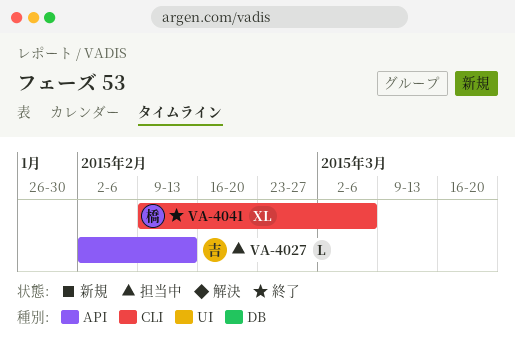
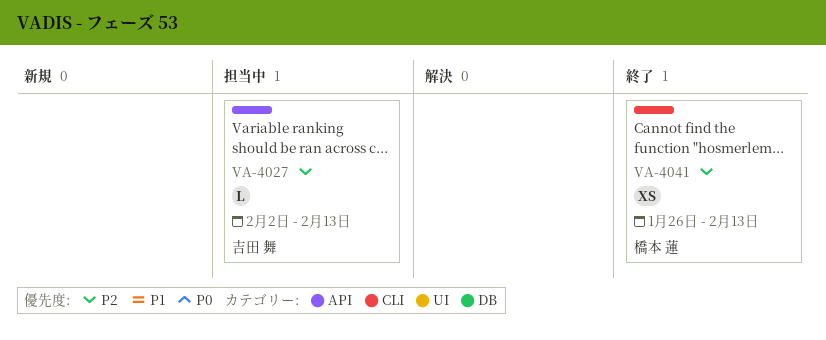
VA-4041, estimate: XL -> XS
VA-4041, start: Feb 9 -> Jan 26
VA-4041, due: Mar 6 -> Feb 13

